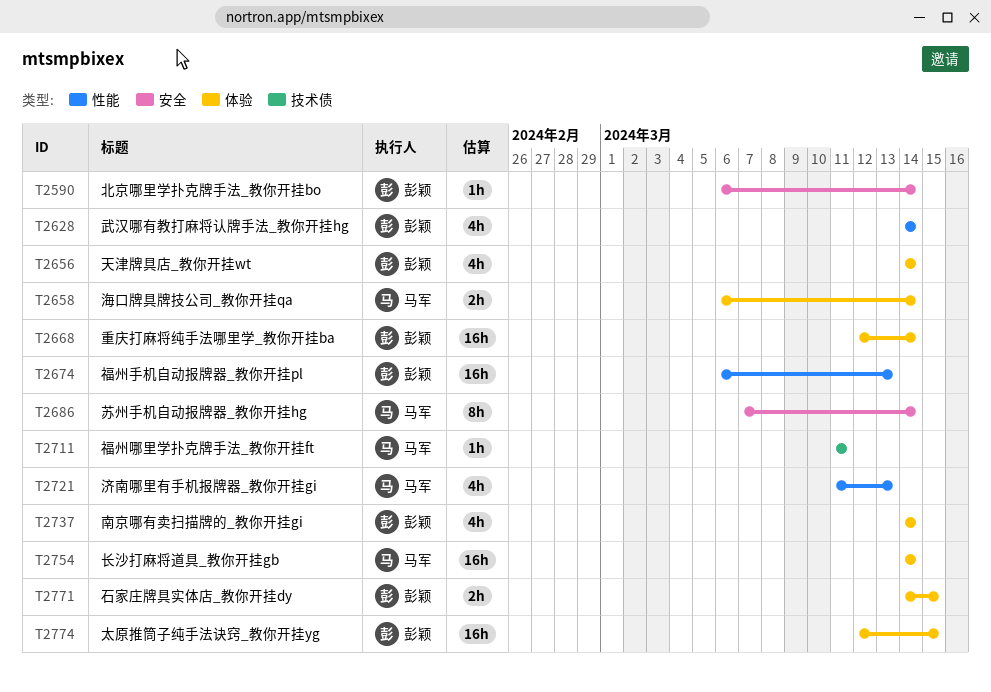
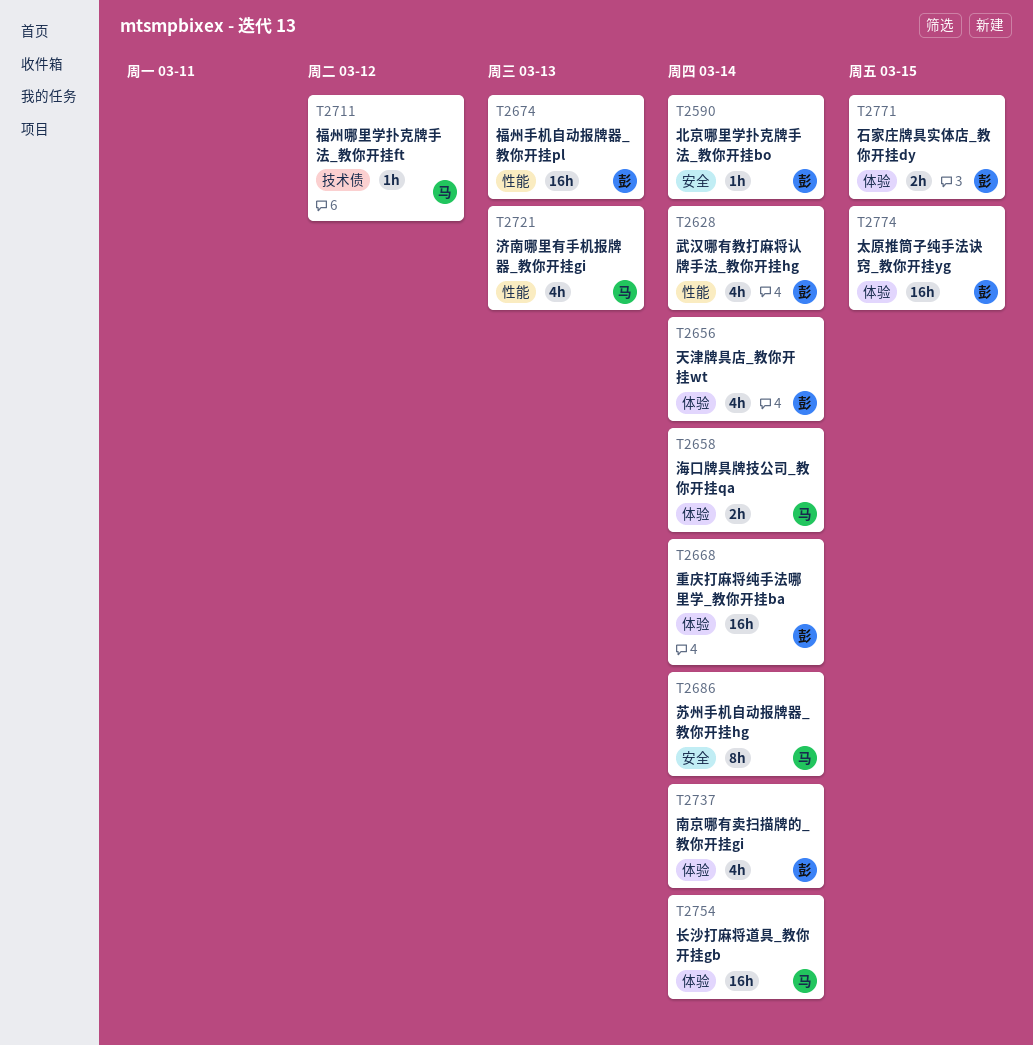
T2711, due: Mar 11 -> Mar 12

